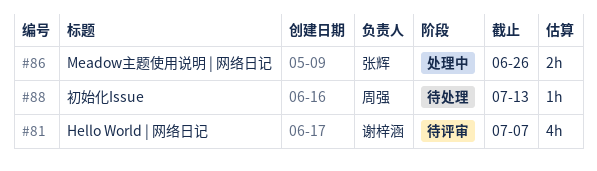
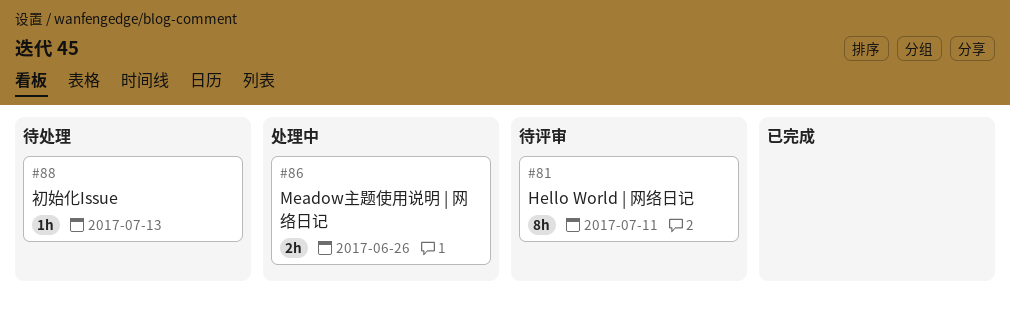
#81, estimate: 4h -> 8h
#81, due: Jul 7 -> Jul 11

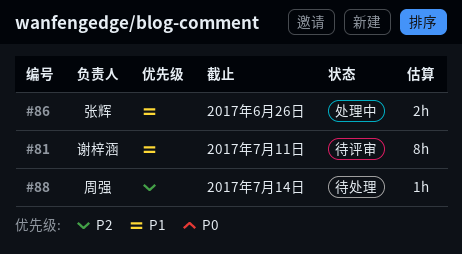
#88, due: Jul 13 -> Jul 14

